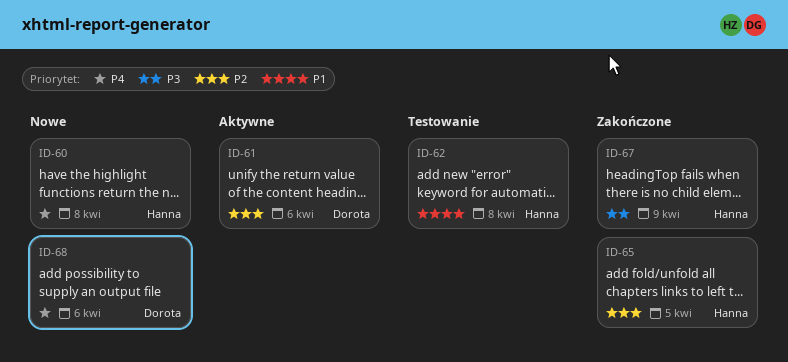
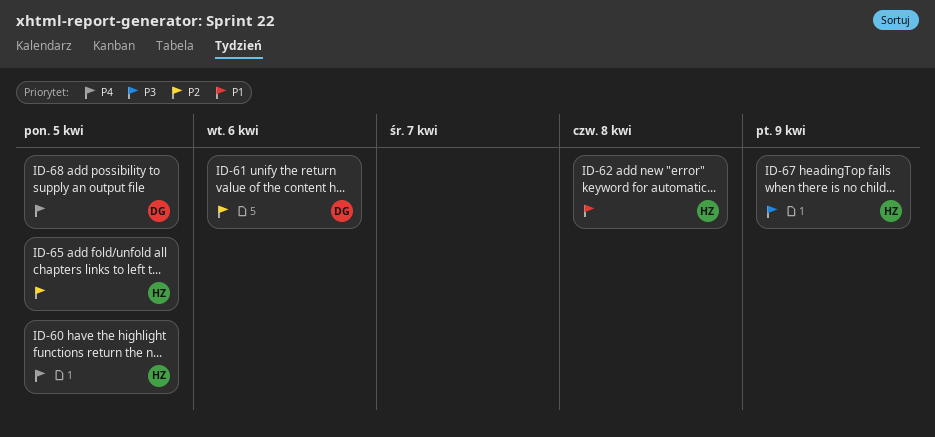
ID-60, due: Apr 8 -> Apr 5
ID-68, due: Apr 6 -> Apr 5

